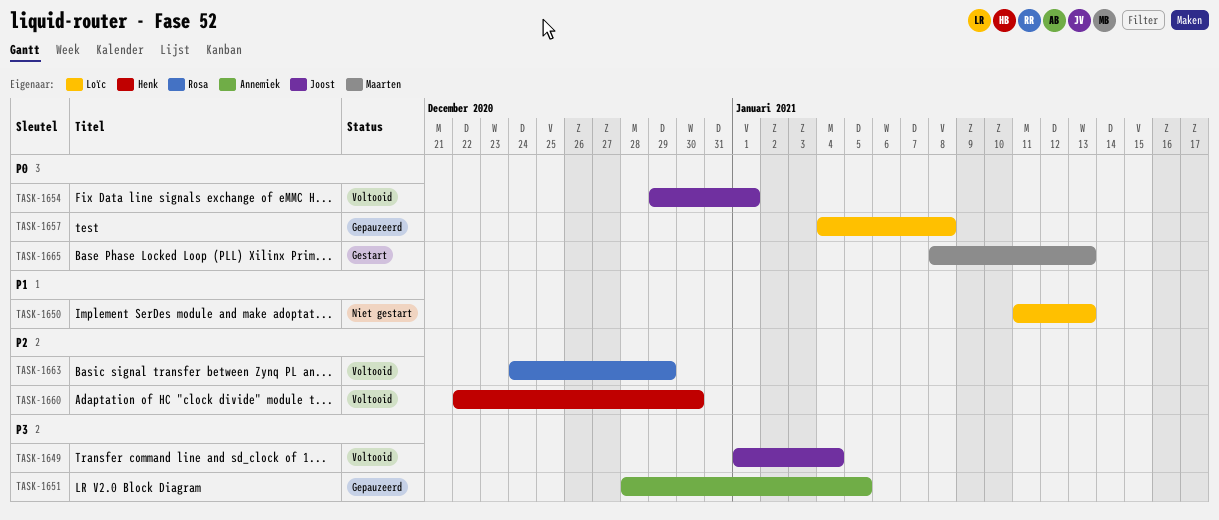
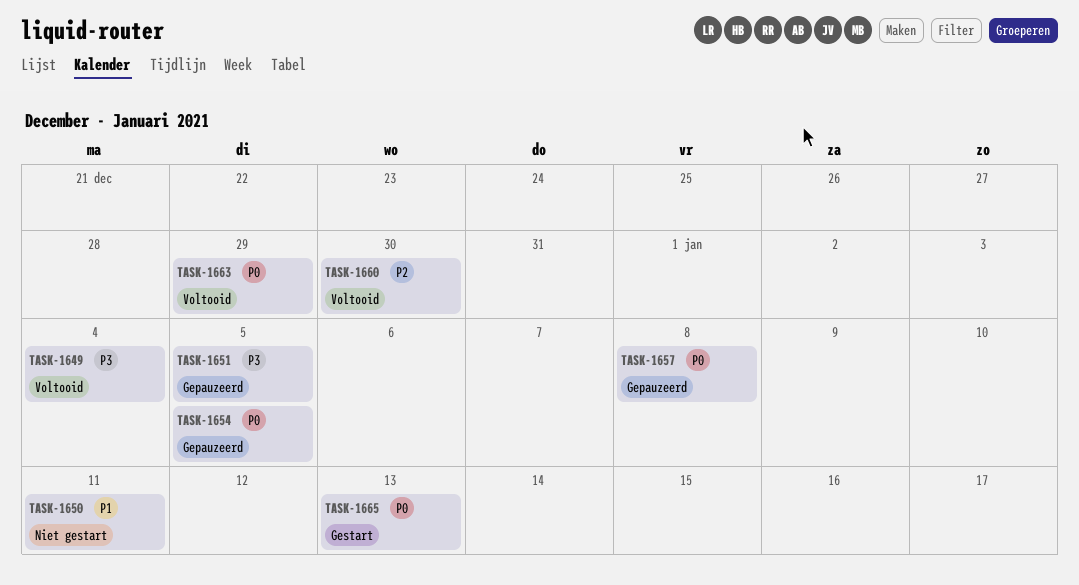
TASK-1650, due: Jan 13 -> Jan 11
TASK-1654, status: Voltooid -> Gepauzeerd
TASK-1654, due: Jan 1 -> Jan 5
TASK-1663, priority: P2 -> P0

